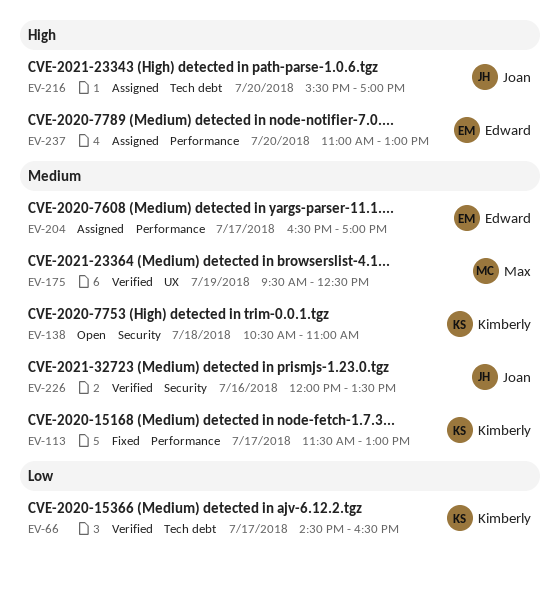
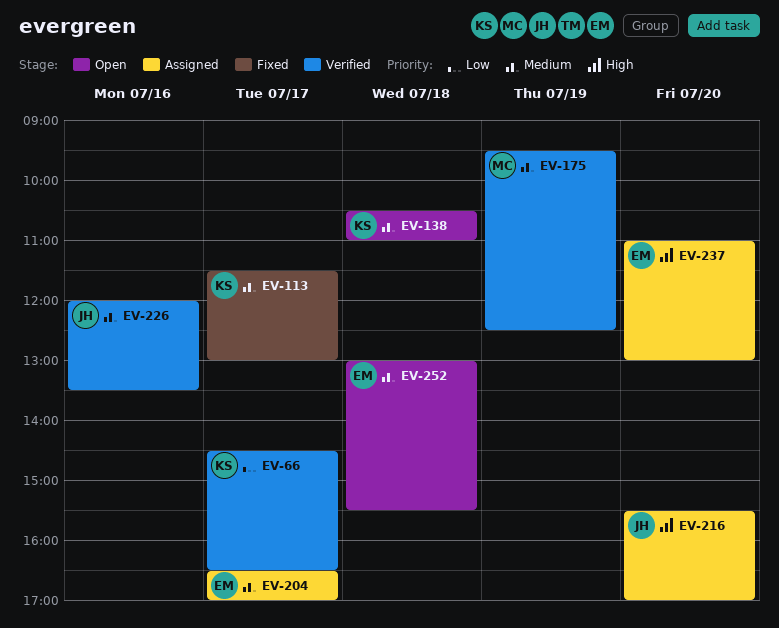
EV-252: none -> present

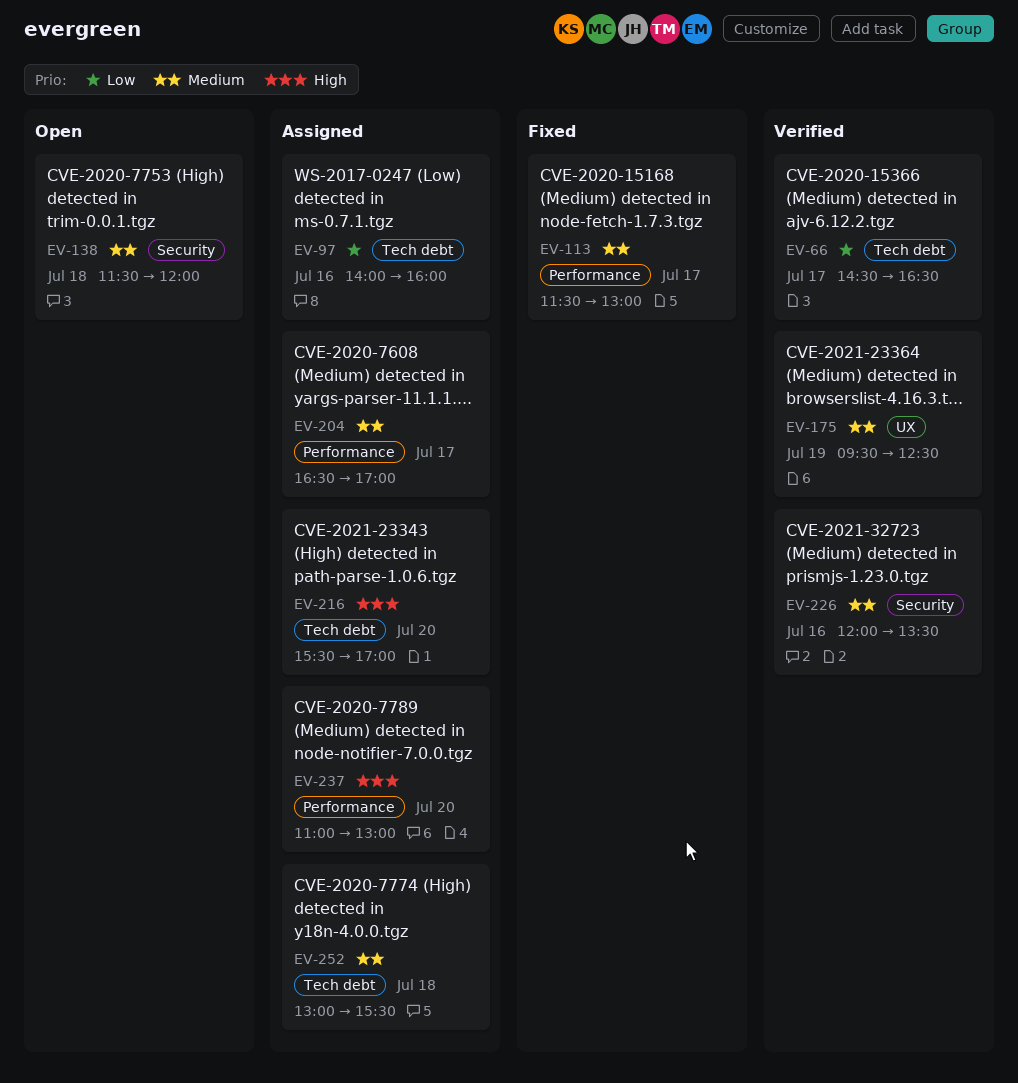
EV-97: none -> present
EV-138, begins: 10:30 -> 11:30
EV-138, ends: 11:00 -> 12:00
EV-252, status: Open -> Assigned

